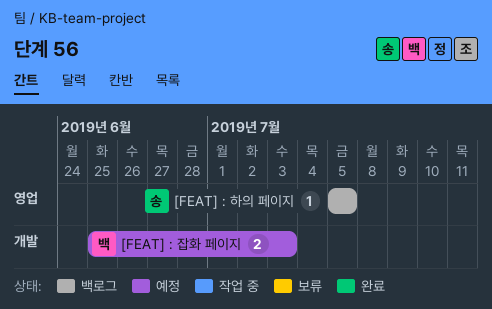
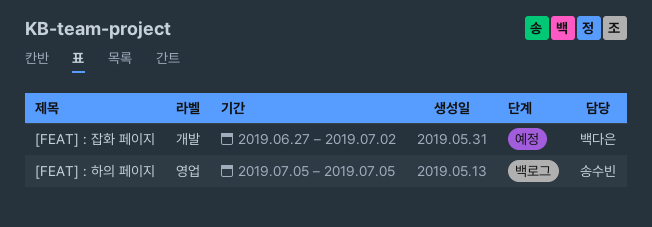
[FEAT] : 잡화 페이지, start: Jun 25 -> Jun 27
[FEAT] : 잡화 페이지, due: Jul 3 -> Jul 2

